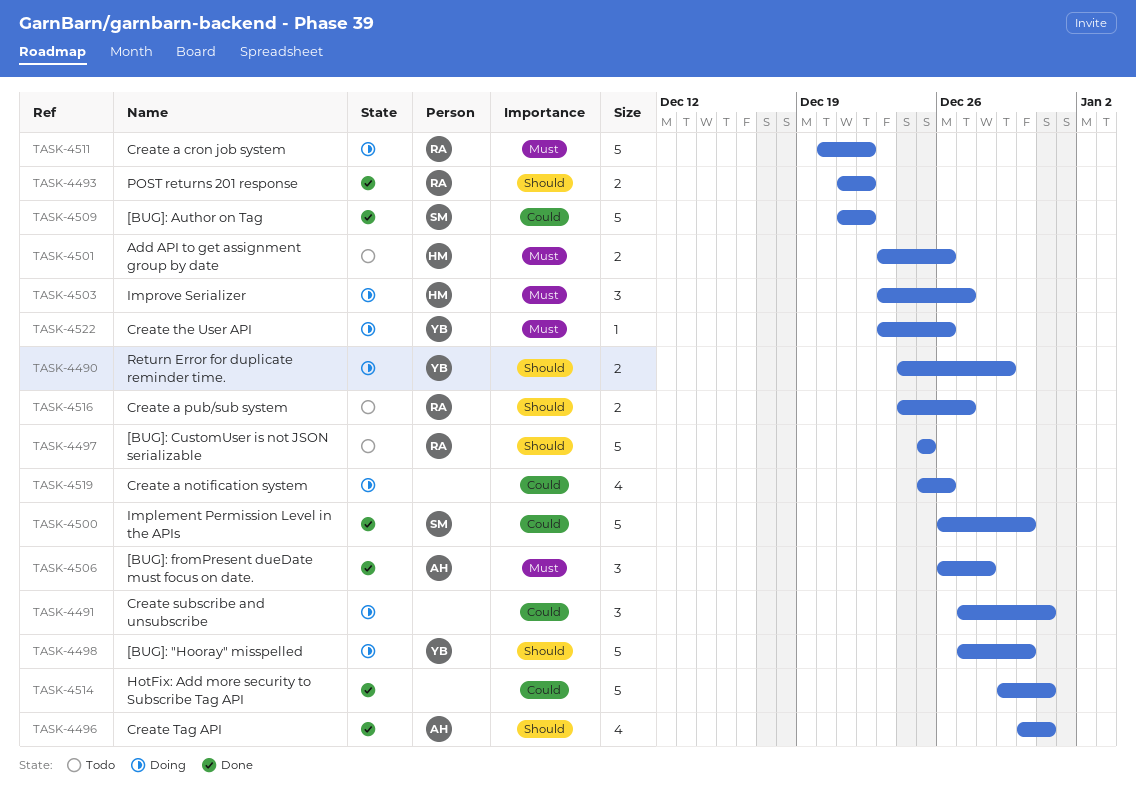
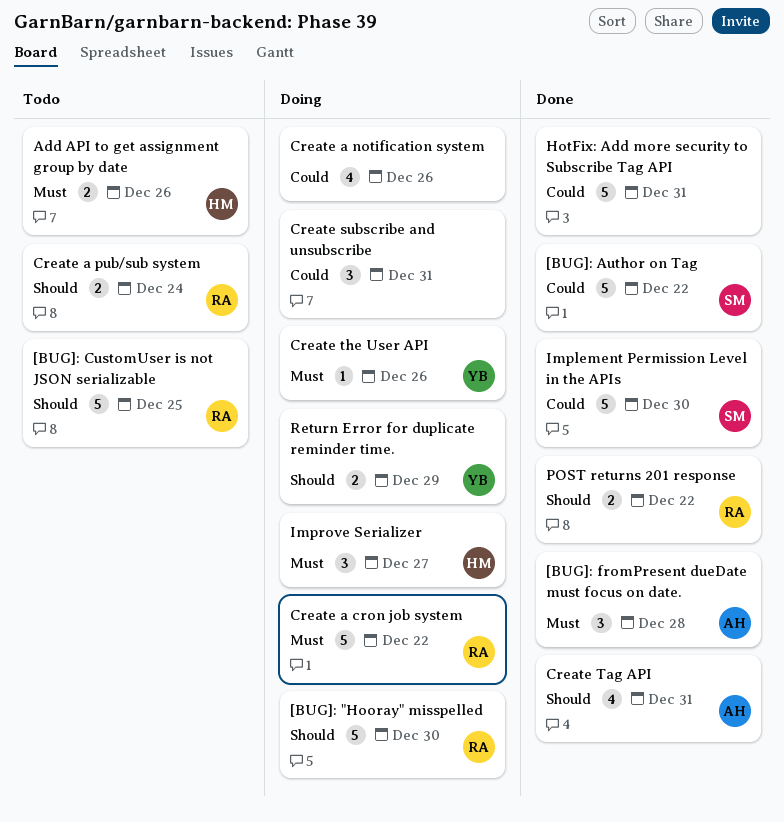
[BUG]: "Hooray" misspelled, owner: YB -> RA
Create a pub/sub system, due: Dec 27 -> Dec 24

